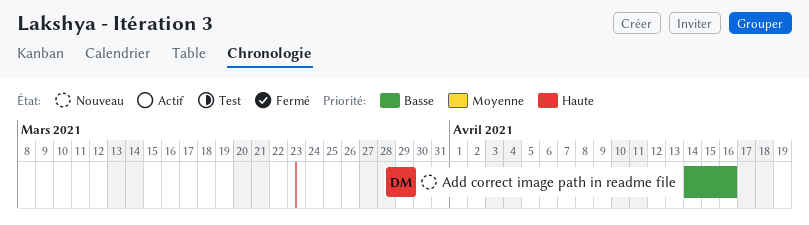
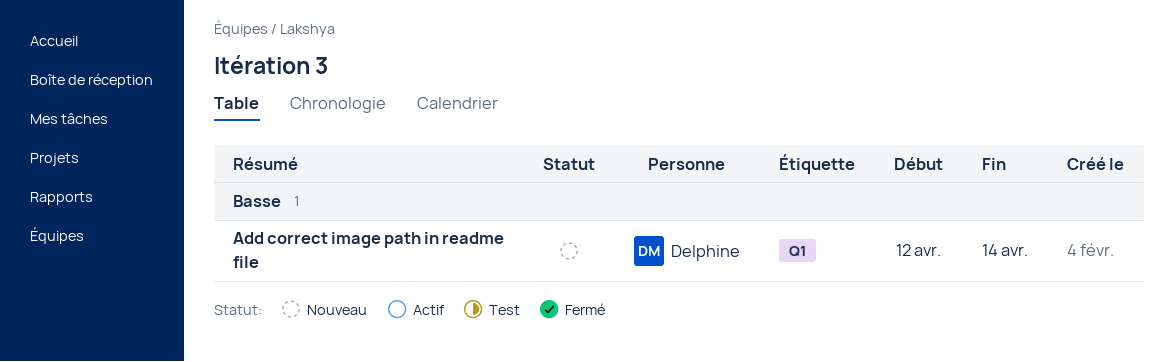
Add correct image path in readme file, start: Apr 14 -> Apr 12
Add correct image path in readme file, due: Apr 16 -> Apr 14

